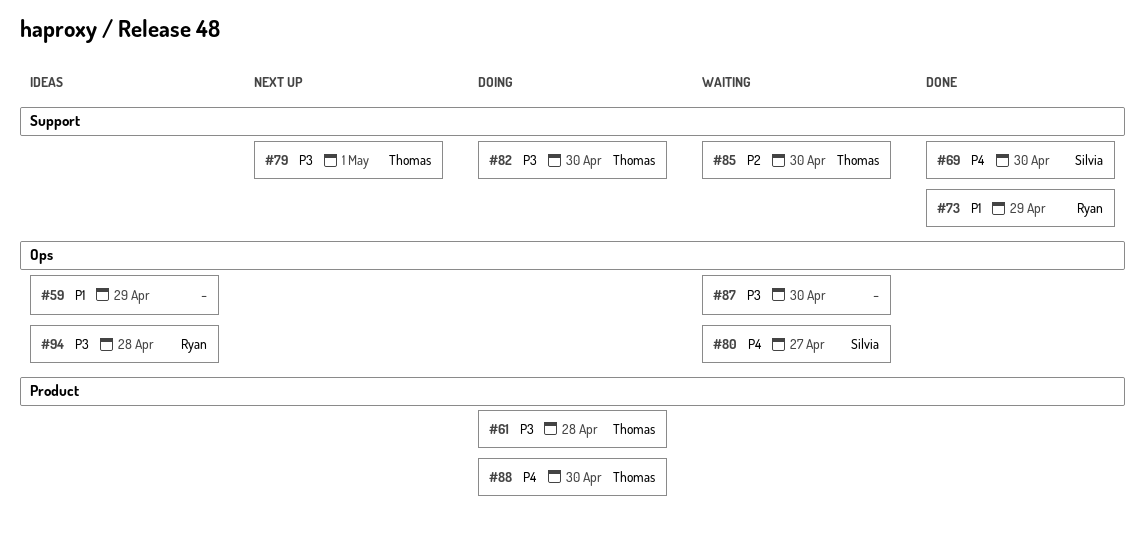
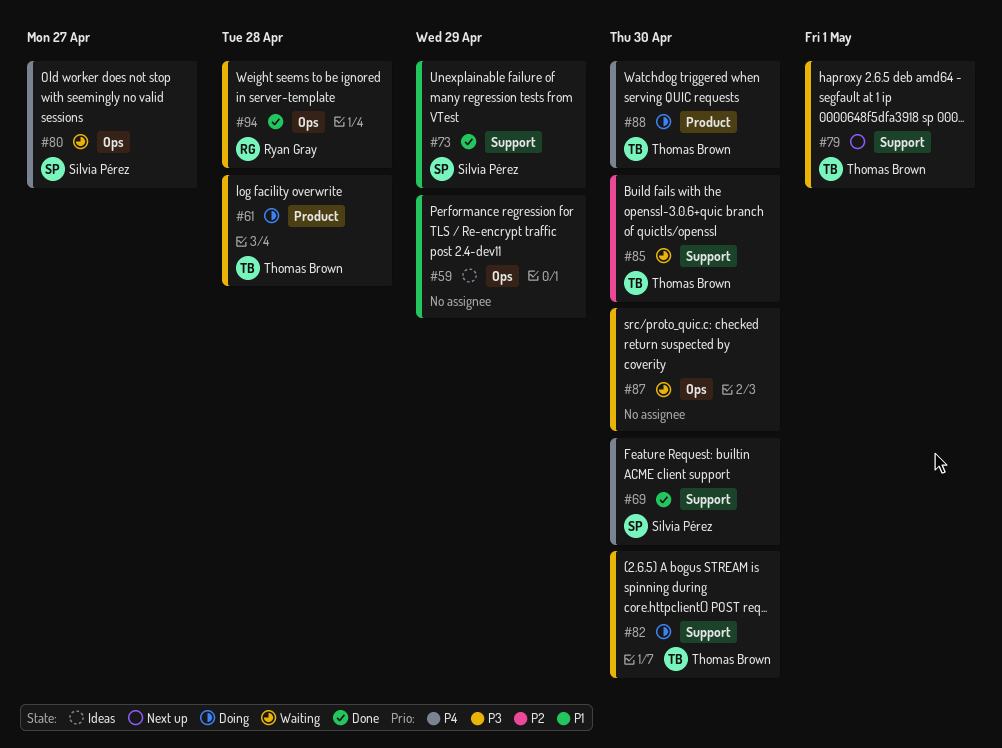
#73, owner: Ryan Gray -> Silvia Pérez
#94, status: Ideas -> Done

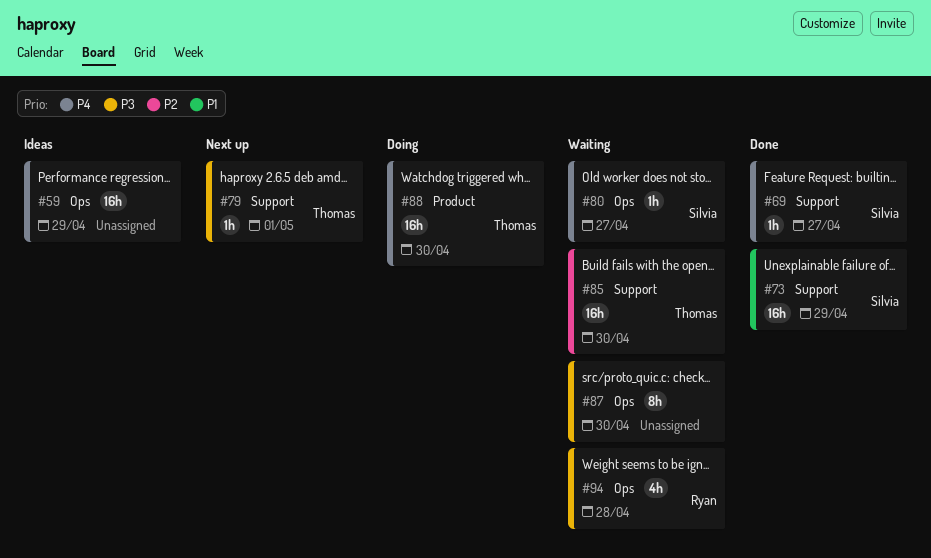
#59, priority: P1 -> P4
#61: present -> none
#69, due: Apr 30 -> Apr 27
#82: present -> none
#94, status: Done -> Waiting

